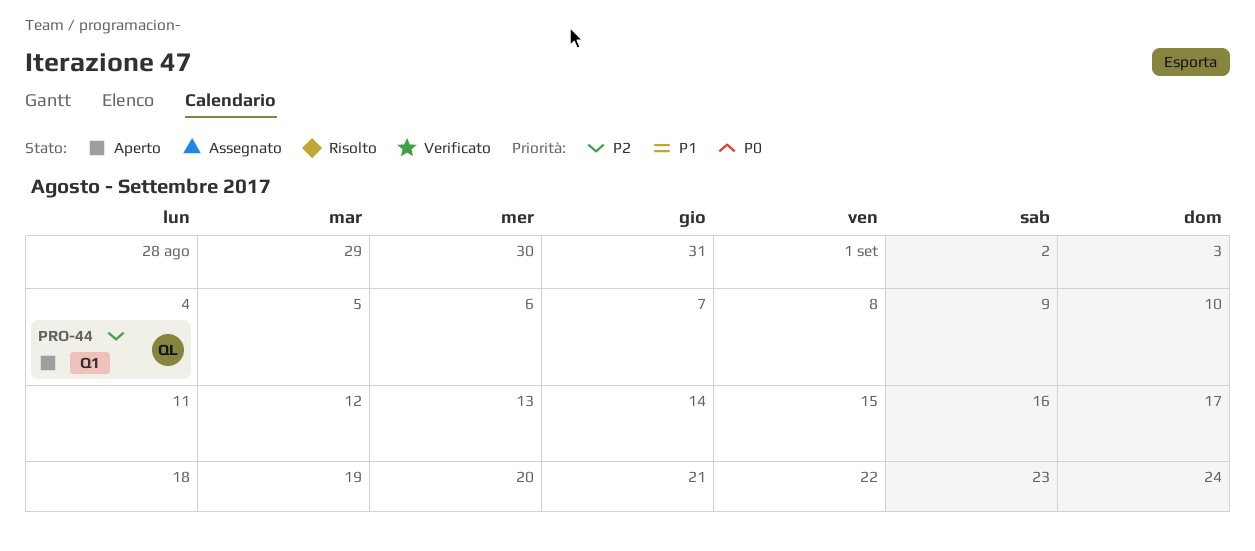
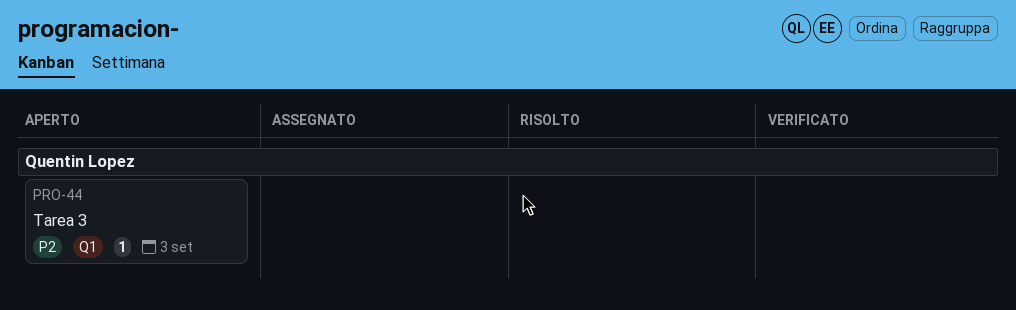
PRO-44, due: Sep 4 -> Sep 3

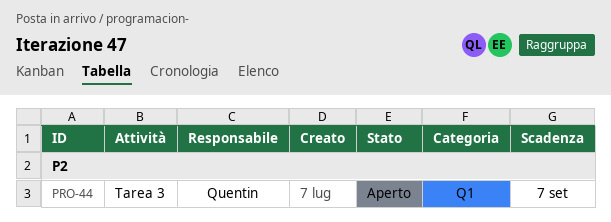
PRO-44, due: Sep 3 -> Sep 7

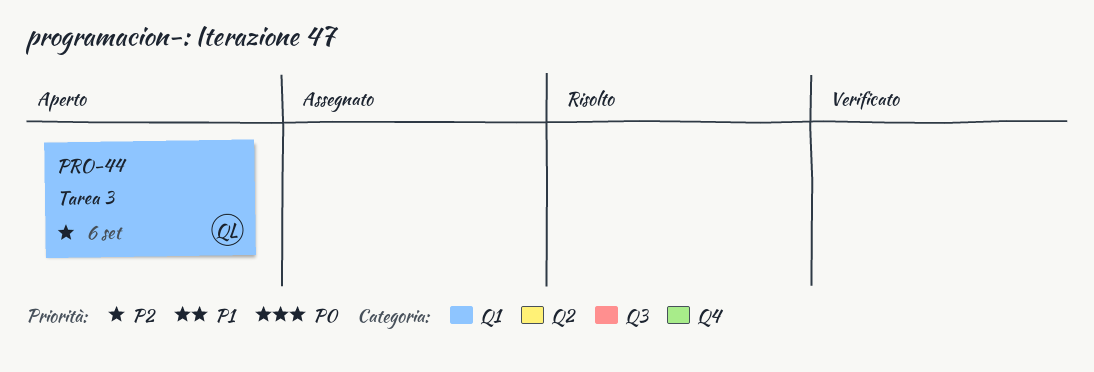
PRO-44, due: Sep 7 -> Sep 6

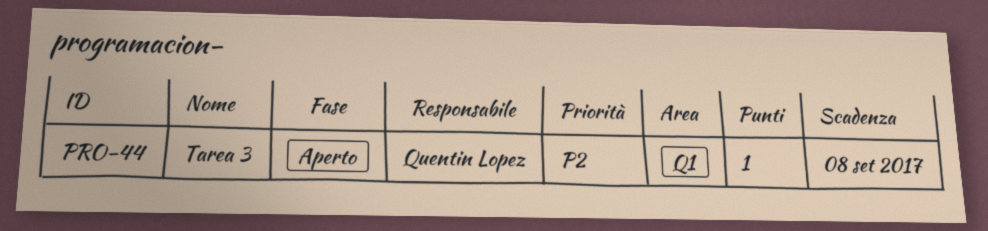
PRO-44, due: Sep 6 -> Sep 8

